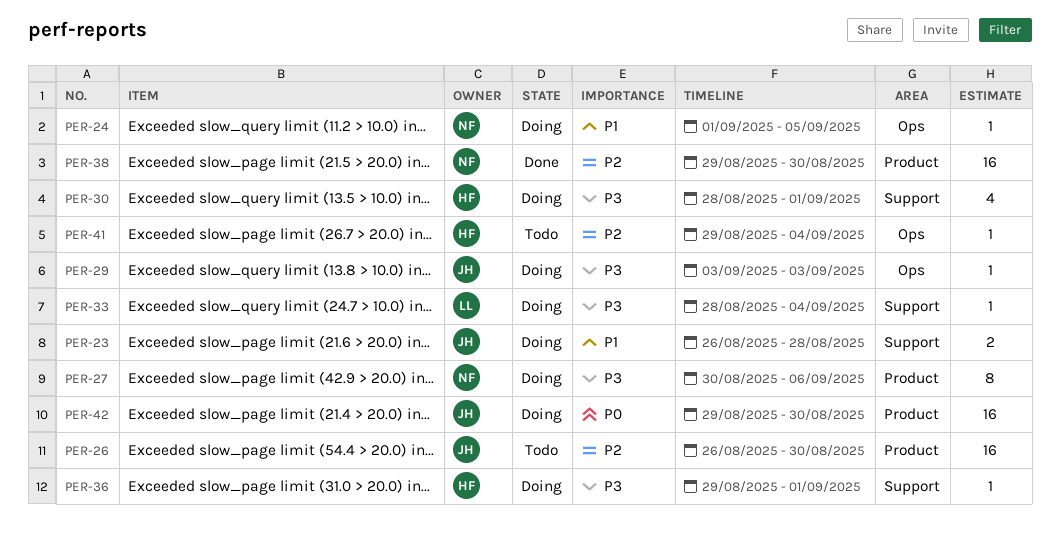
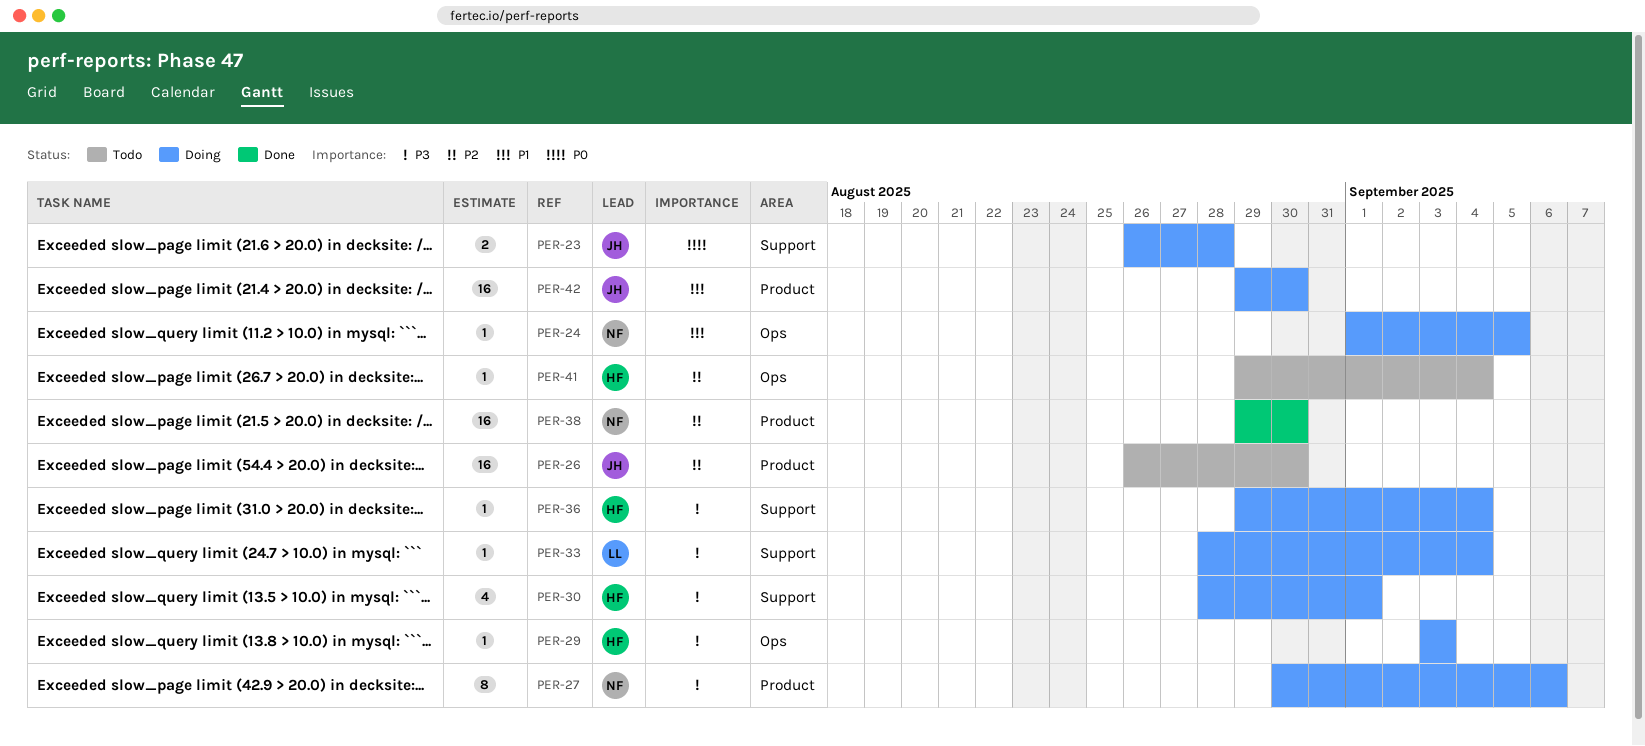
PER-23, priority: P1 -> P0
PER-29, owner: JH -> HF
PER-36, due: Sep 1 -> Sep 4
PER-42, priority: P0 -> P1

